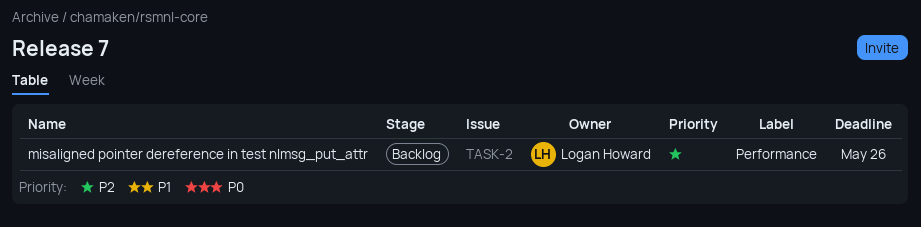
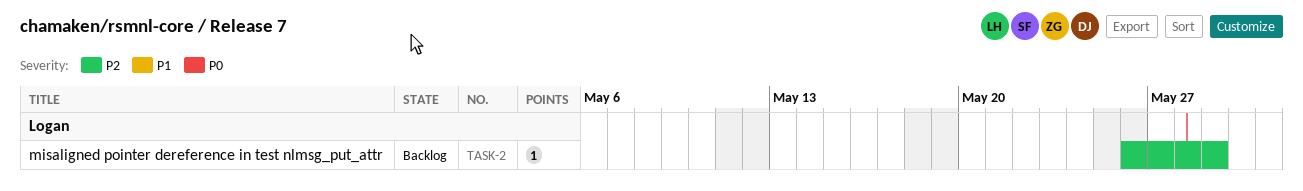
TASK-2, due: May 26 -> May 29

